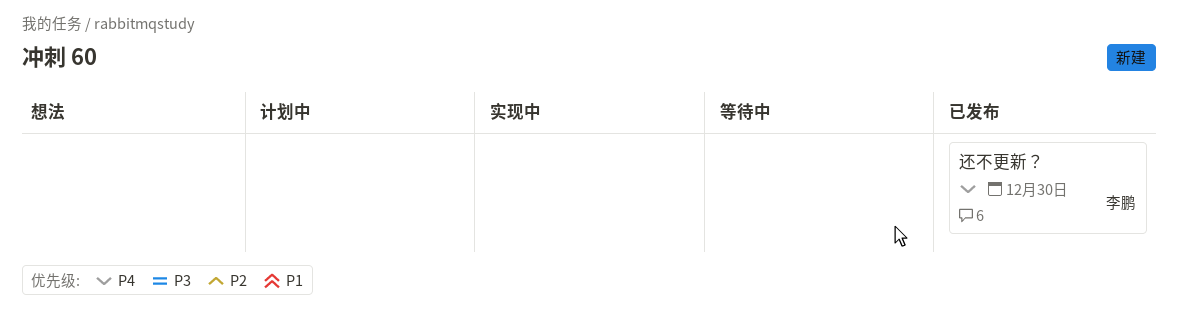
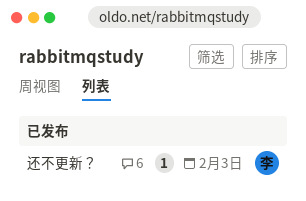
还不更新？, due: Dec 30 -> Feb 3

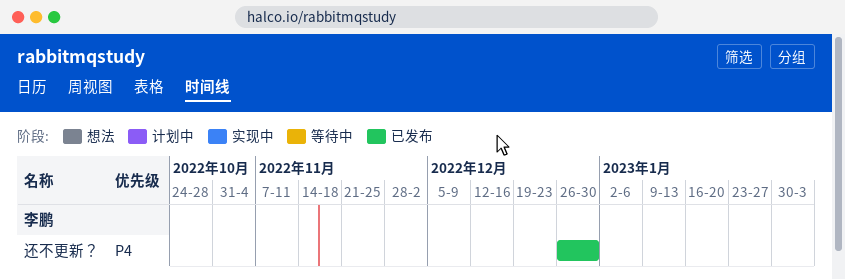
还不更新？, due: Feb 3 -> Dec 30

